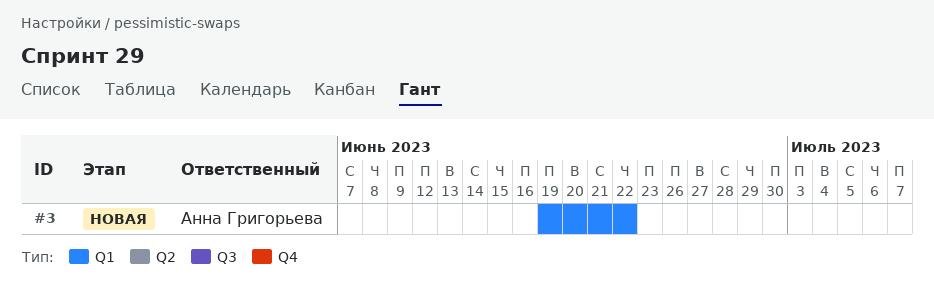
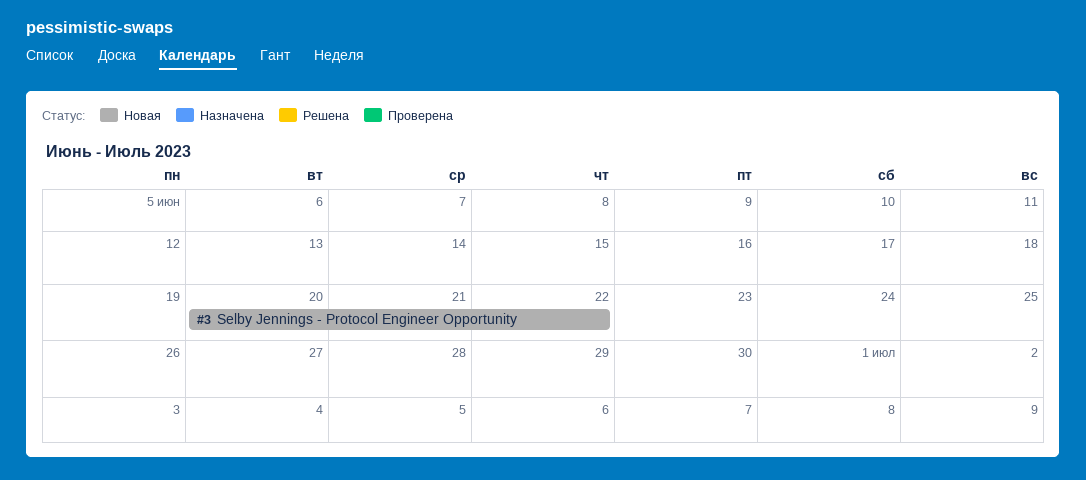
#3, start: Jun 19 -> Jun 20

